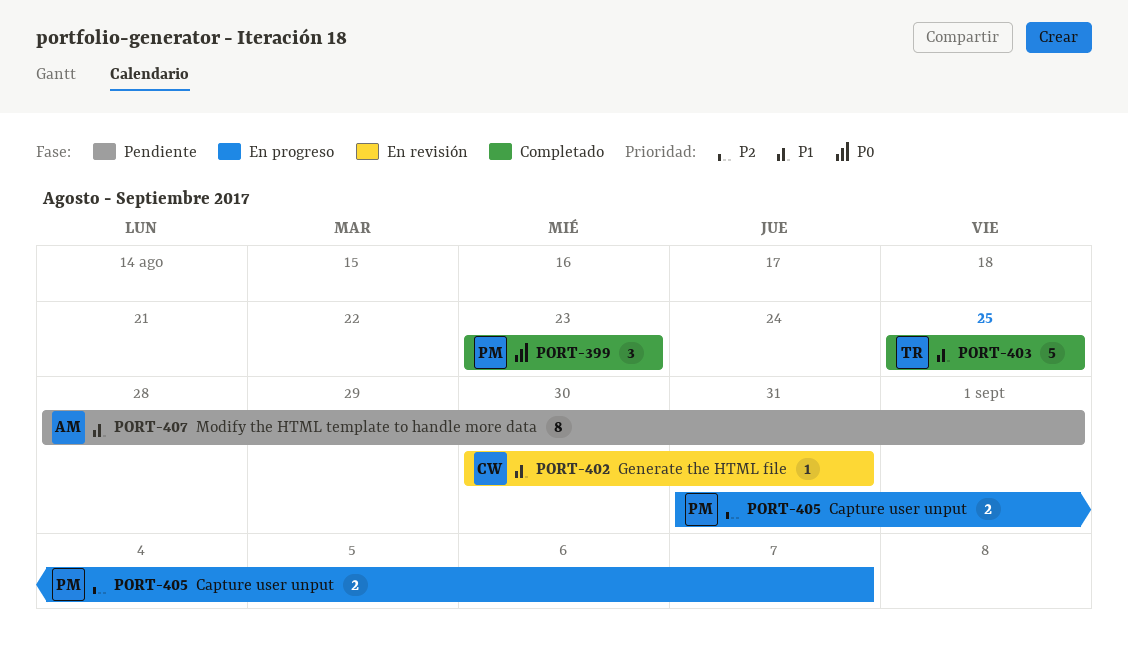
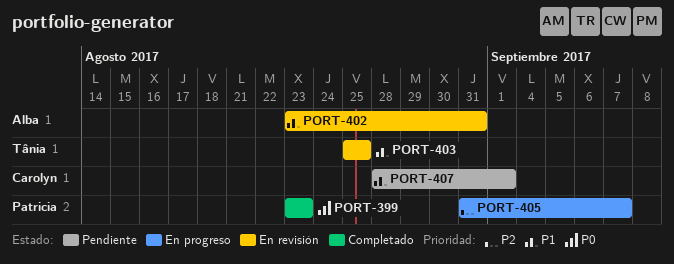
PORT-402, owner: Carolyn -> Alba
PORT-402, start: Aug 30 -> Aug 23
PORT-403, status: Completado -> En revisión
PORT-407, owner: Alba -> Carolyn

